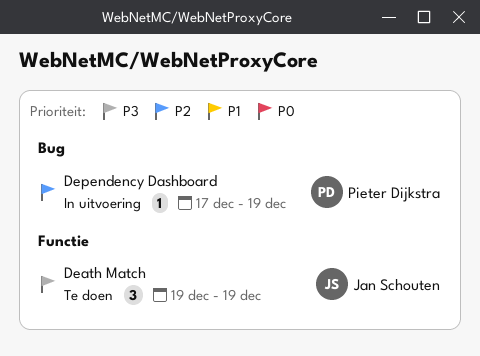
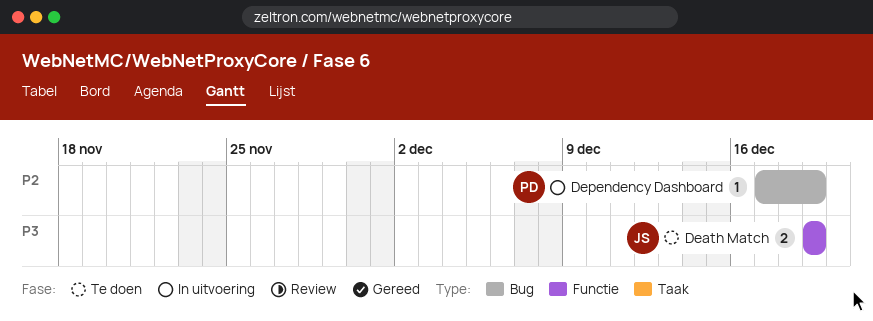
Death Match, estimate: 3 -> 2

